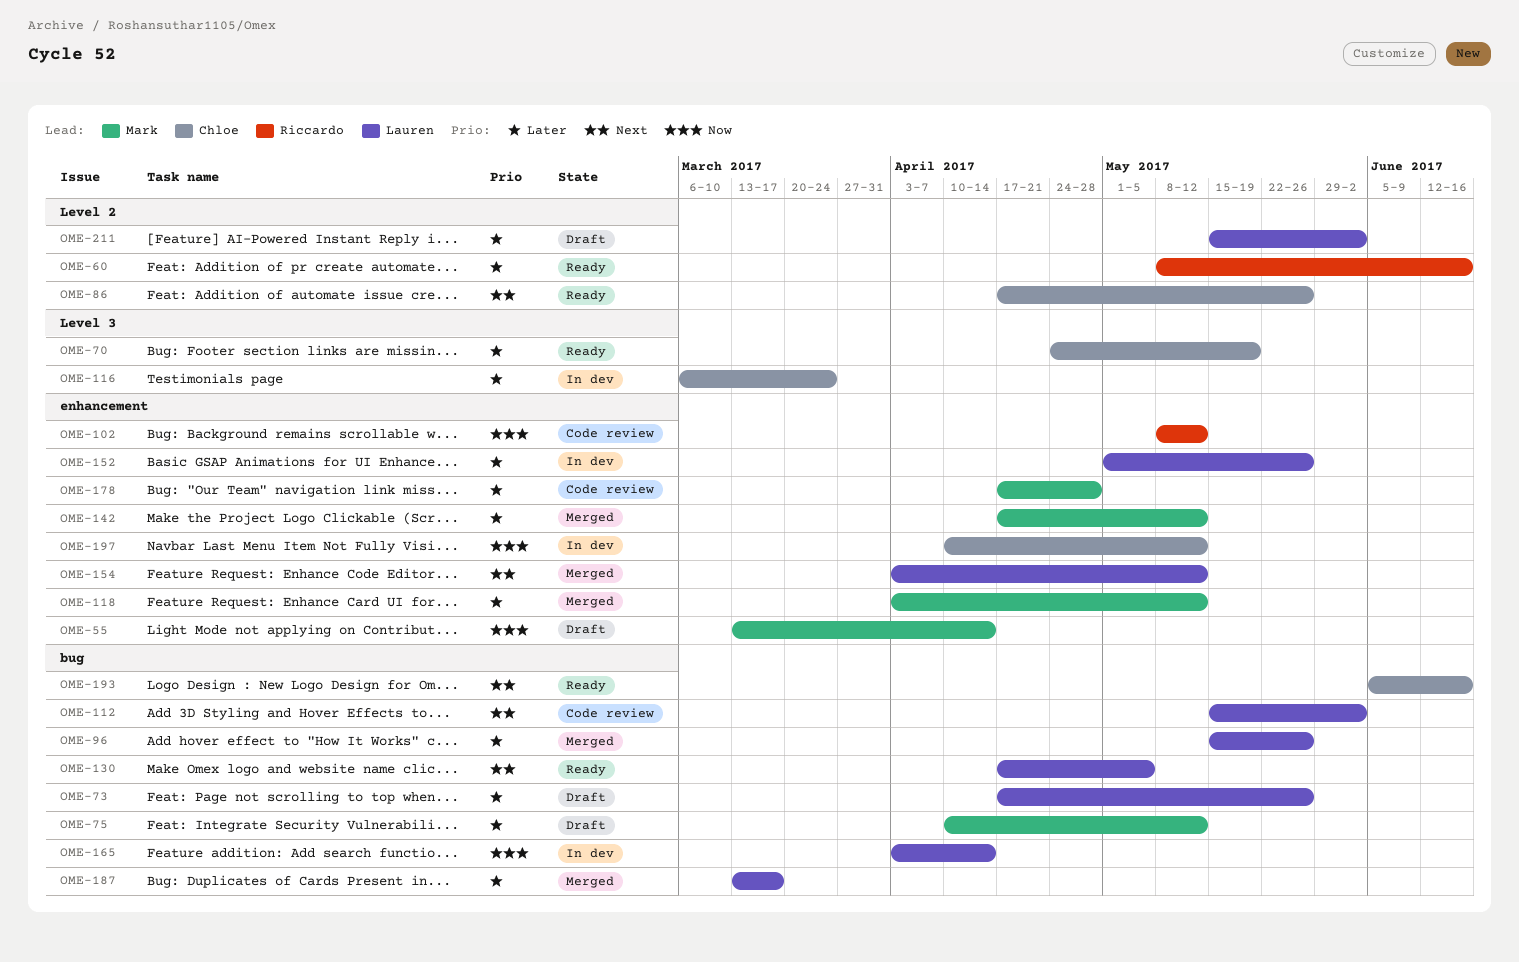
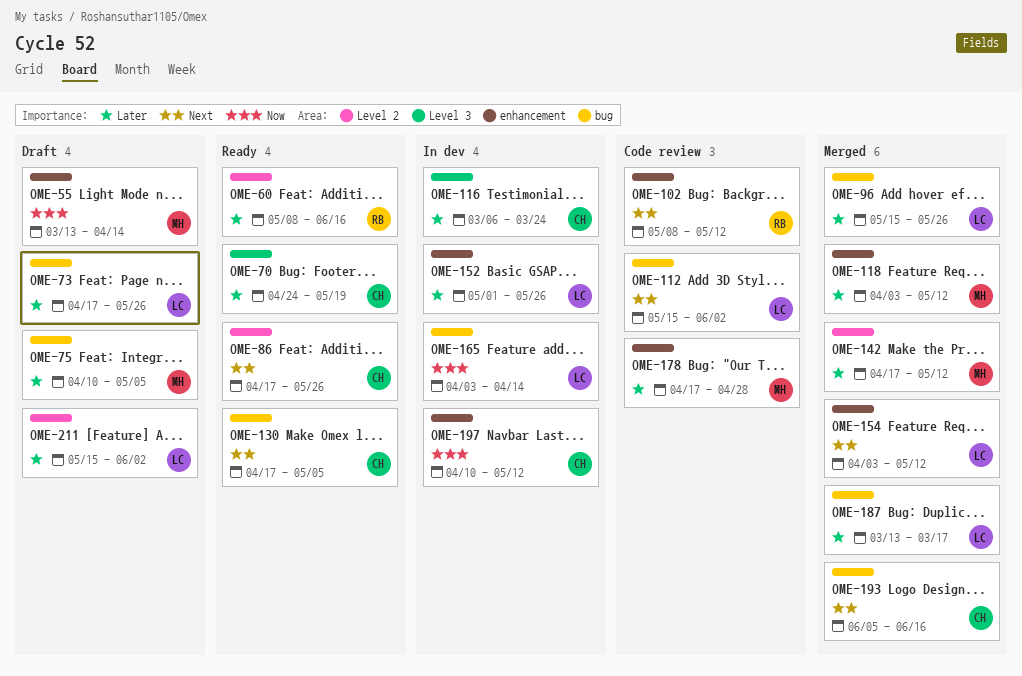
OME-75, due: May 12 -> May 5
OME-102, priority: Now -> Next
OME-130, owner: Lauren -> Chloe
OME-142, label: enhancement -> Level 2
OME-193, status: Ready -> Merged

